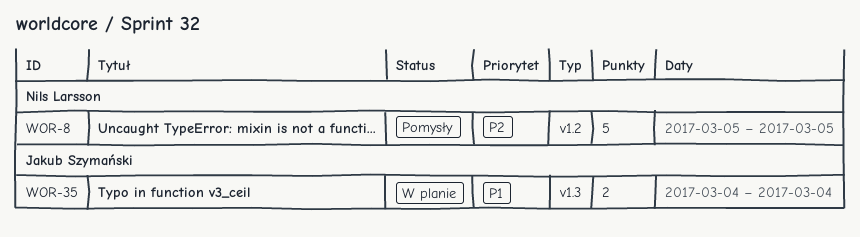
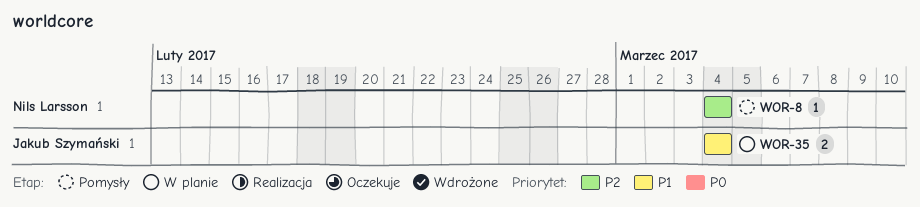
WOR-8, estimate: 5 -> 1
WOR-8, start: Mar 5 -> Mar 4
WOR-8, due: Mar 5 -> Mar 4

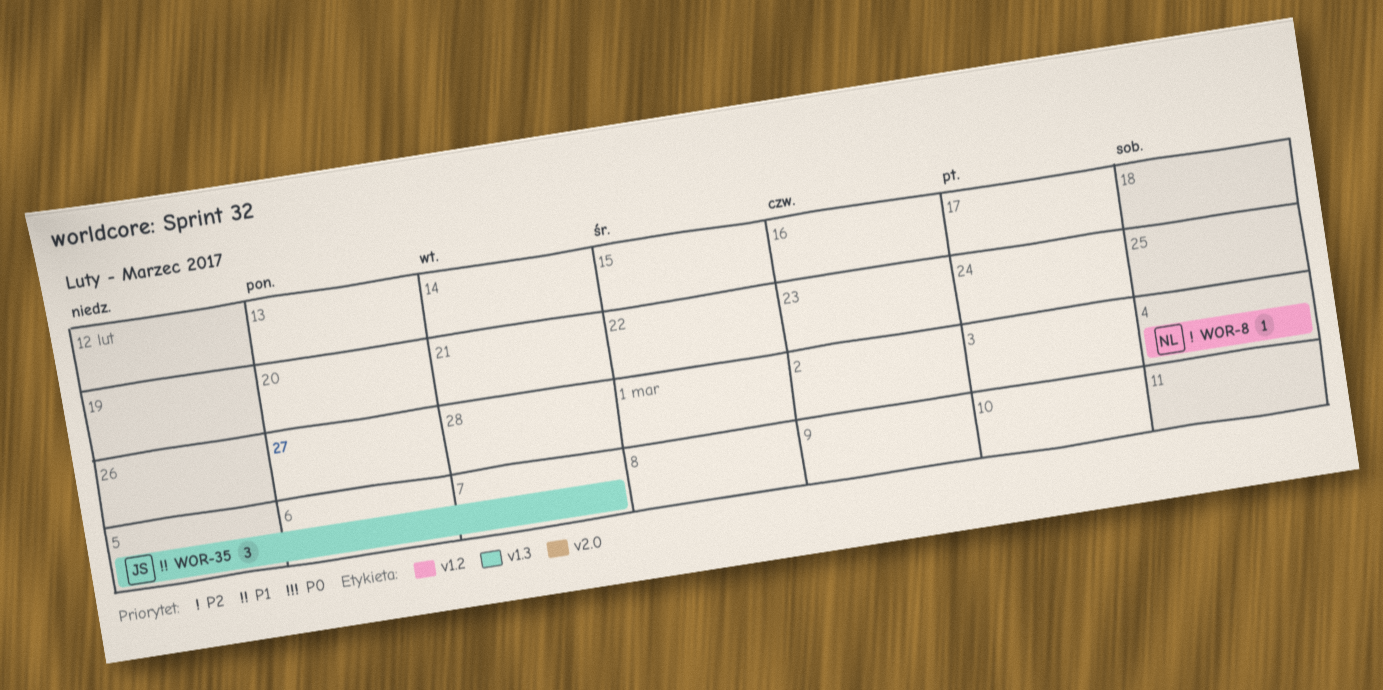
WOR-35, estimate: 2 -> 3
WOR-35, start: Mar 4 -> Mar 5
WOR-35, due: Mar 4 -> Mar 7

